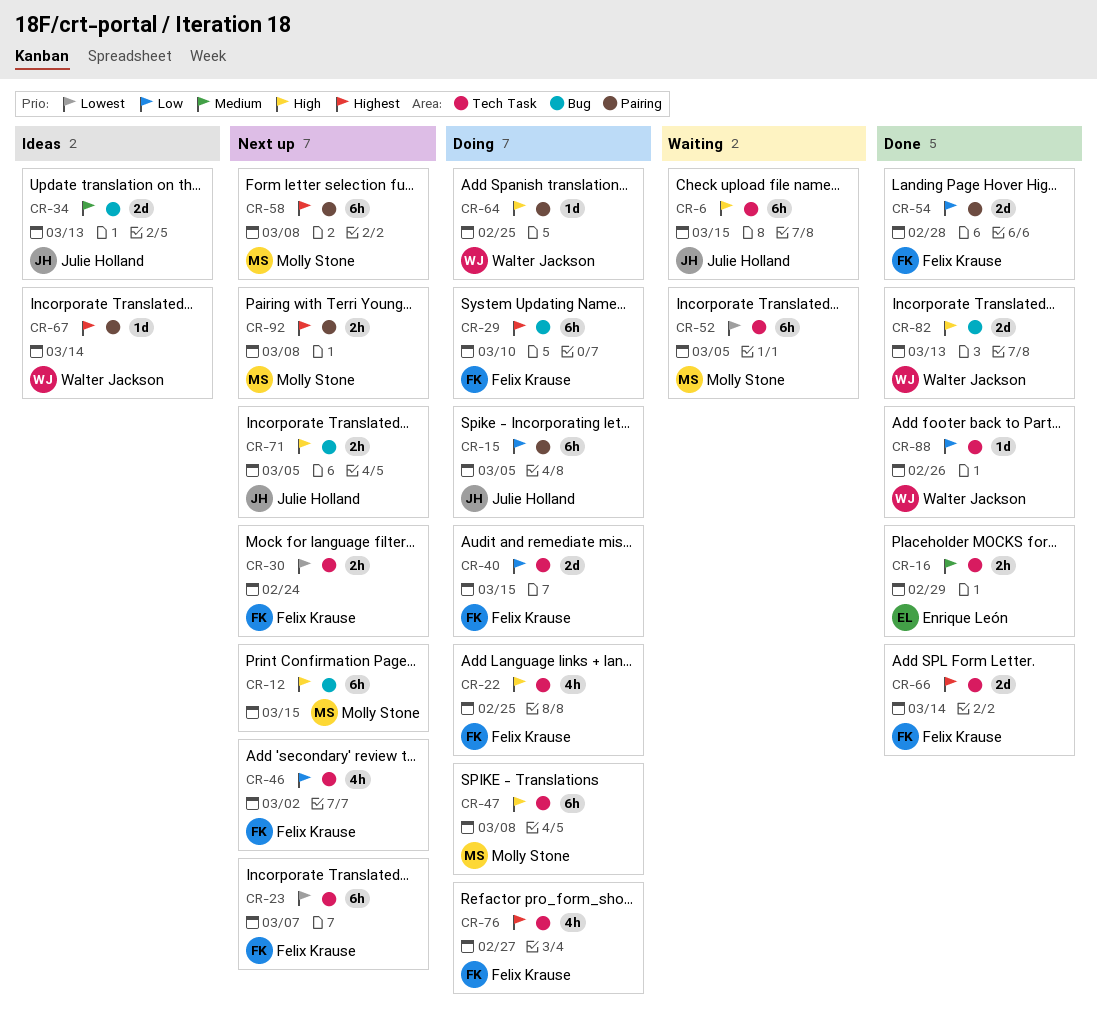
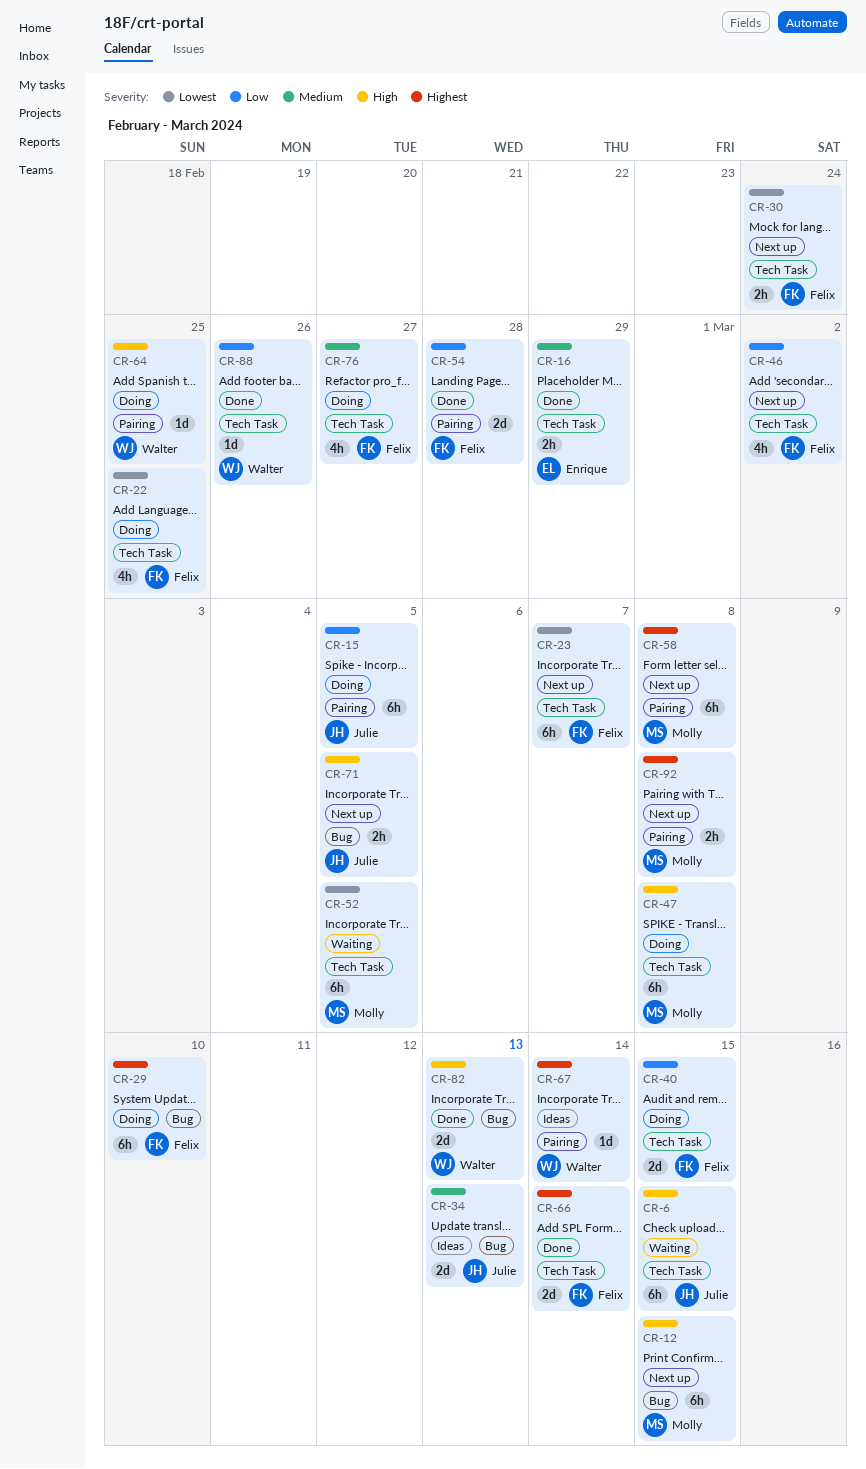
CR-22, priority: High -> Lowest
CR-76, priority: Highest -> Medium

